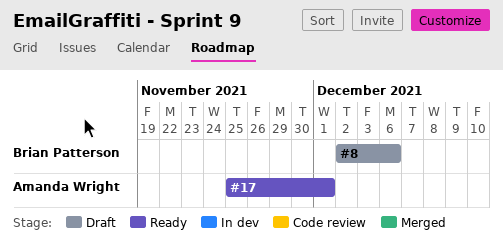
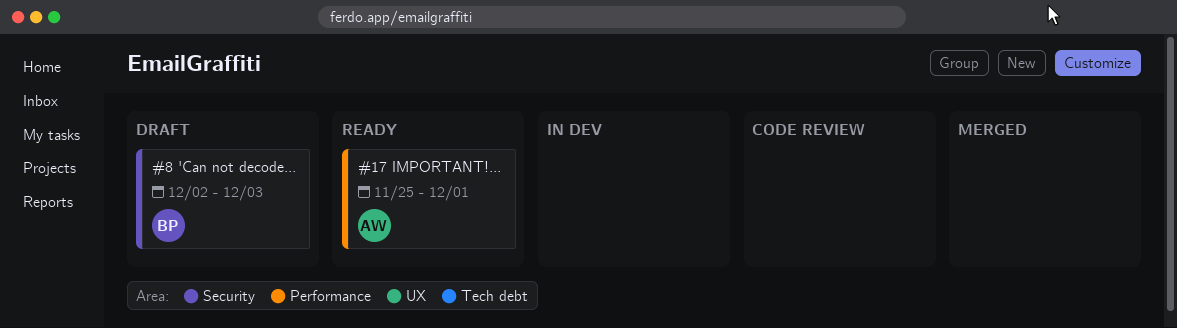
#8, due: Dec 6 -> Dec 3

